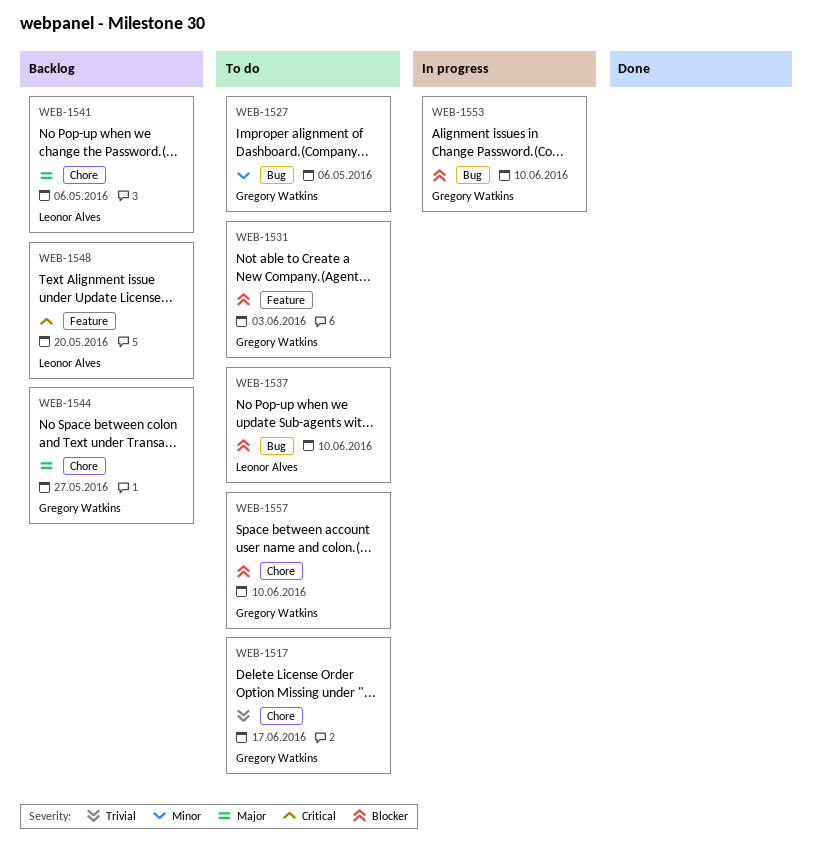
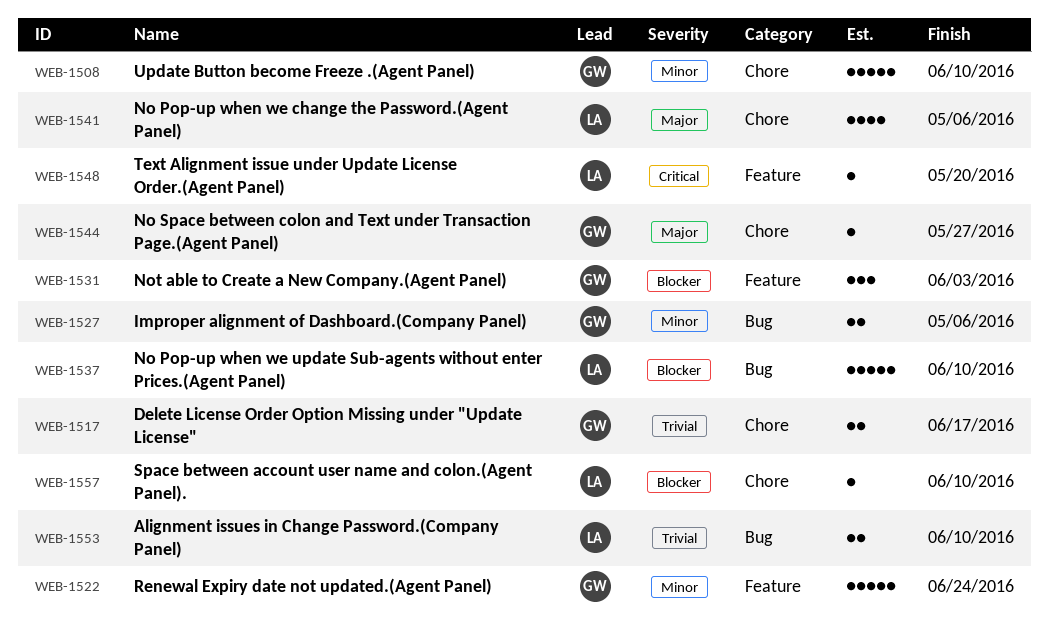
WEB-1508: none -> present
WEB-1522: none -> present
WEB-1553, owner: Gregory Watkins -> Leonor Alves
WEB-1553, priority: Blocker -> Trivial
WEB-1557, owner: Gregory Watkins -> Leonor Alves

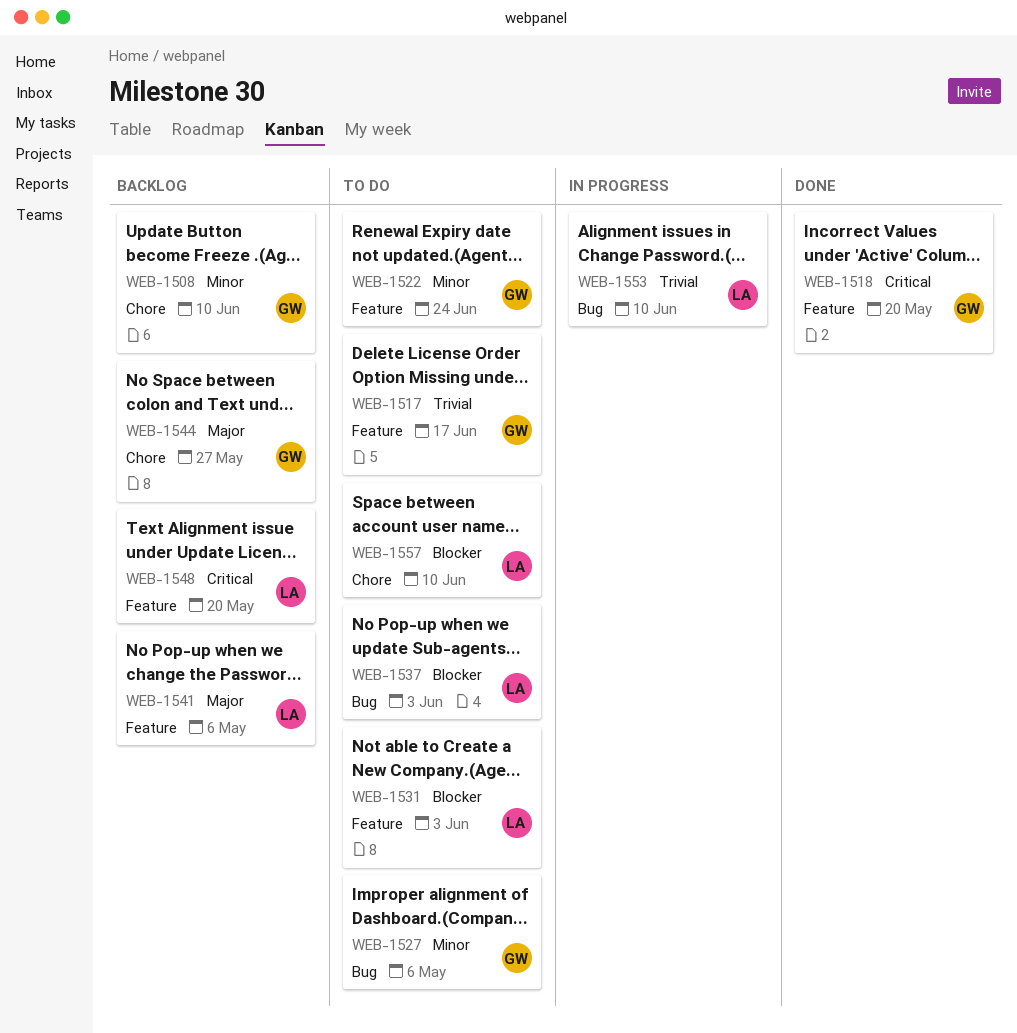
WEB-1517, label: Chore -> Feature
WEB-1518: none -> present
WEB-1531, owner: GW -> LA
WEB-1537, due: Jun 10 -> Jun 3
WEB-1541, label: Chore -> Feature

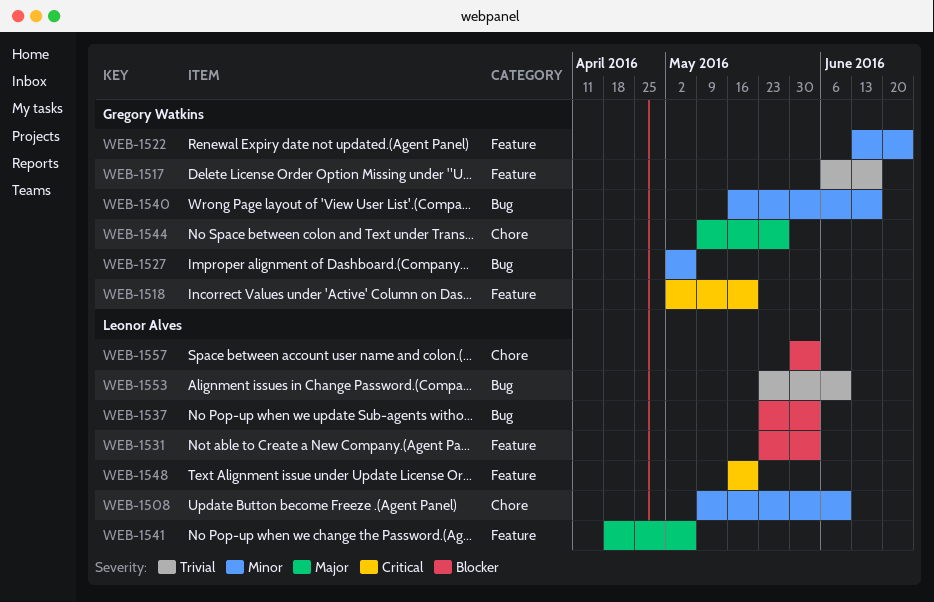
WEB-1508, owner: Gregory Watkins -> Leonor Alves
WEB-1540: none -> present
WEB-1557, due: Jun 10 -> Jun 3

